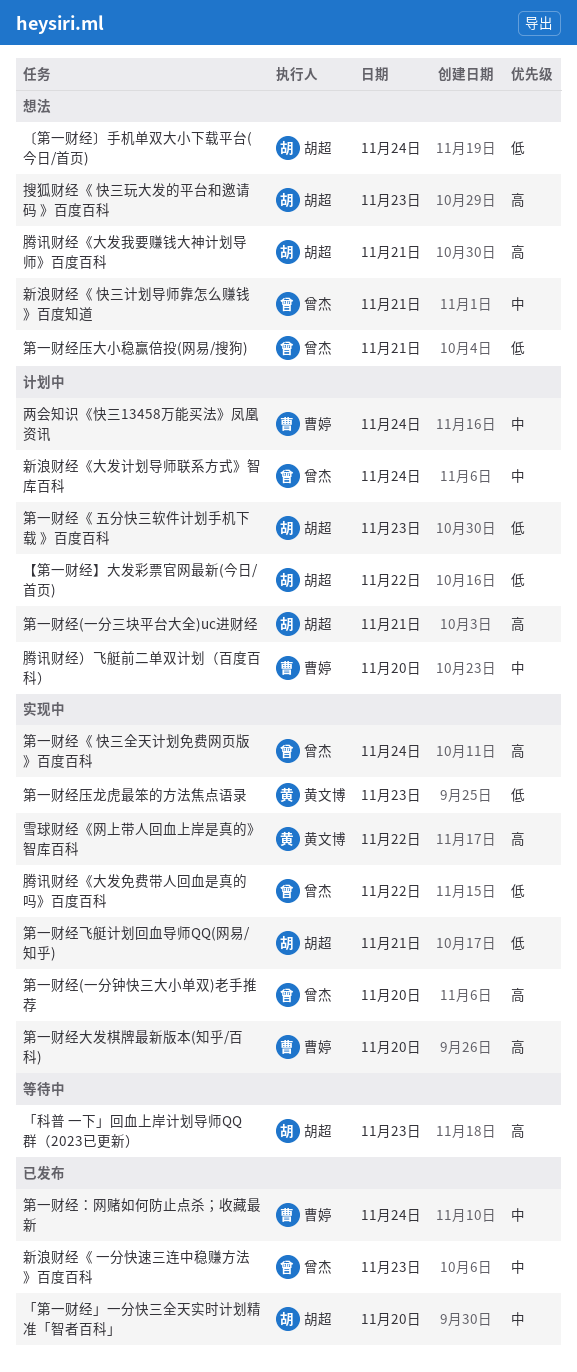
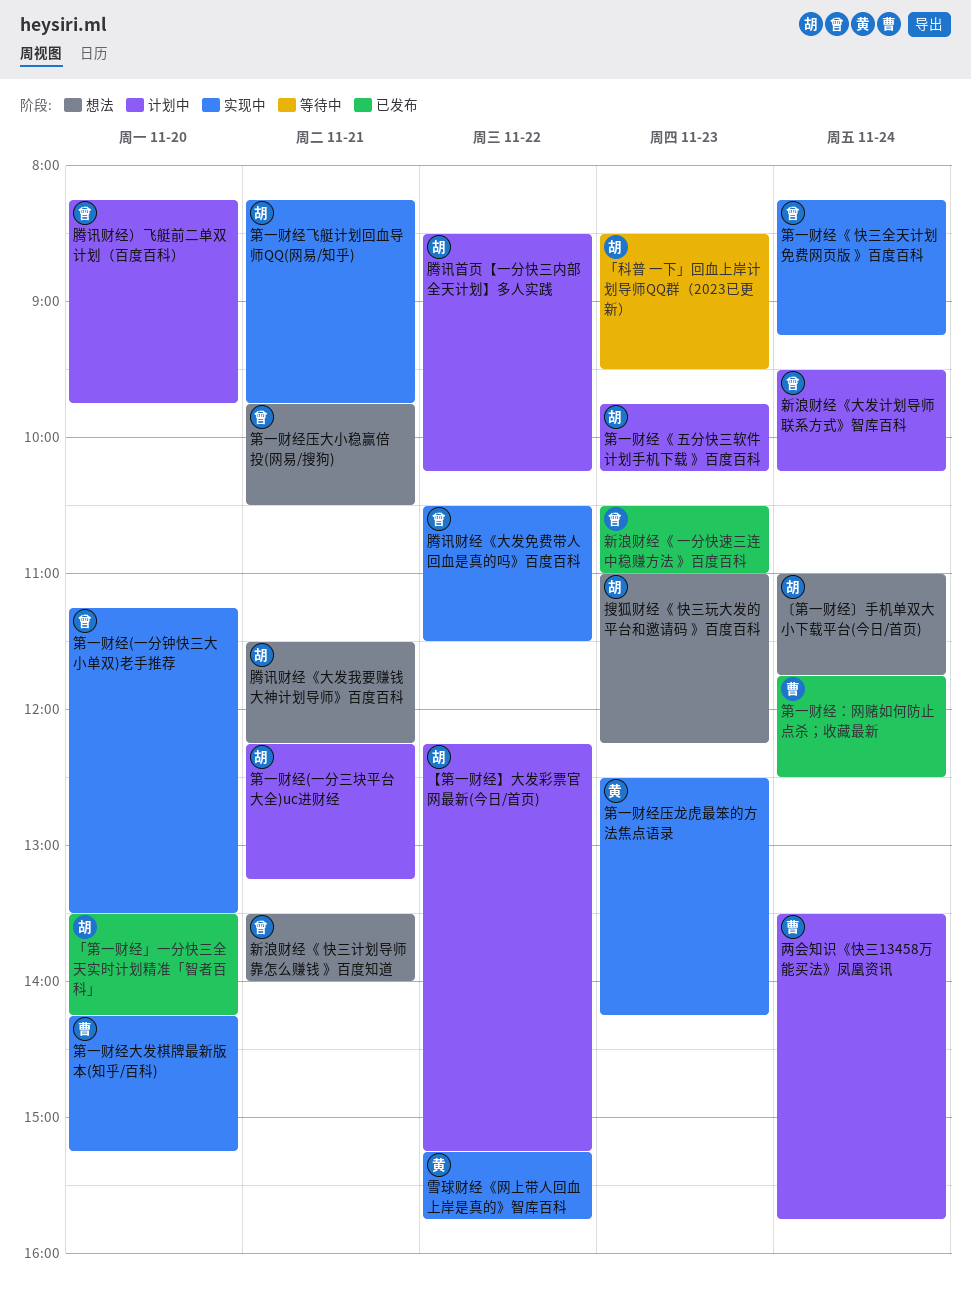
腾讯财经）飞艇前二单双计划（百度百科）, owner: 曹婷 -> 曾杰
腾讯首页【一分快三内部全天计划】多人实践: none -> present

